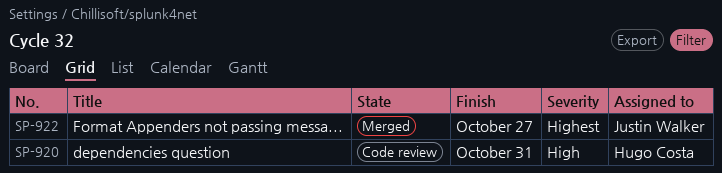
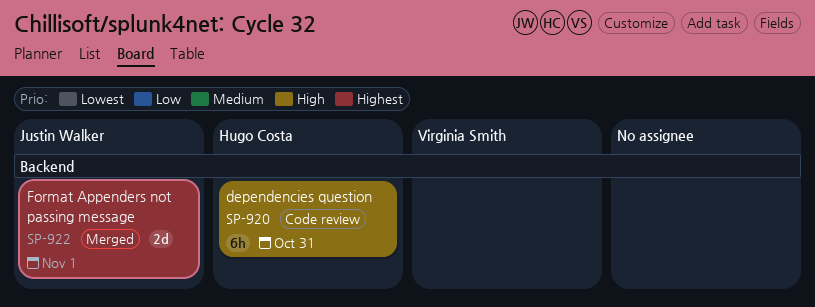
SP-922, due: Oct 27 -> Nov 1

